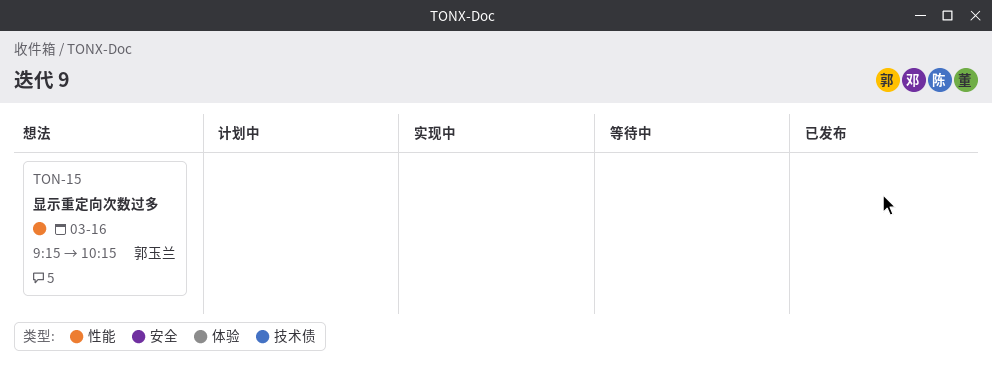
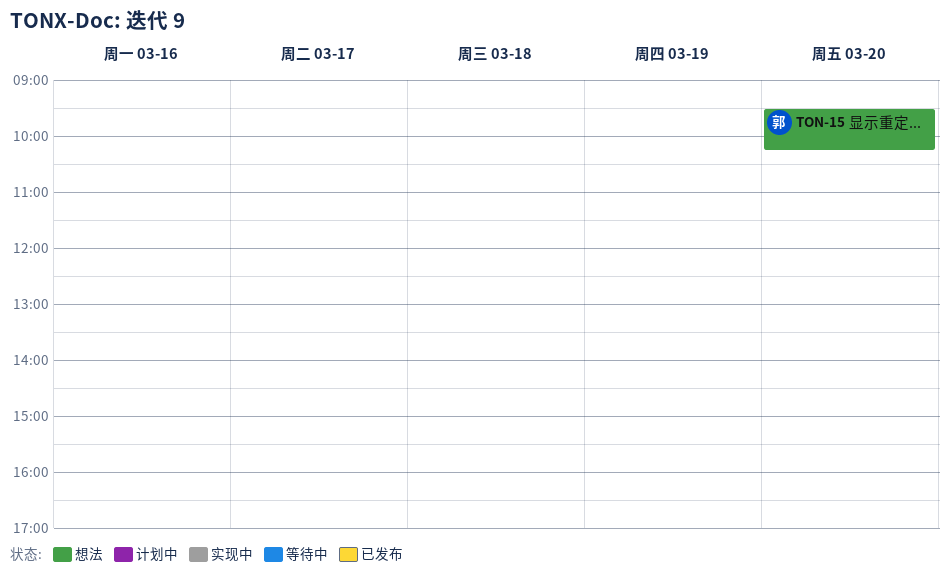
TON-15, day: Mar 16 -> Mar 20
TON-15, begins: 09:15 -> 09:30

